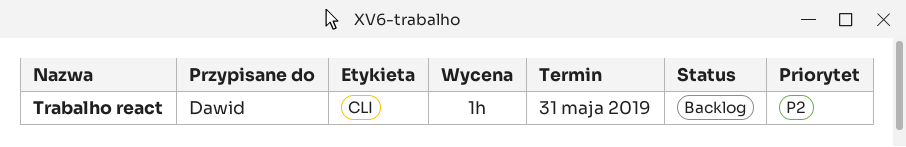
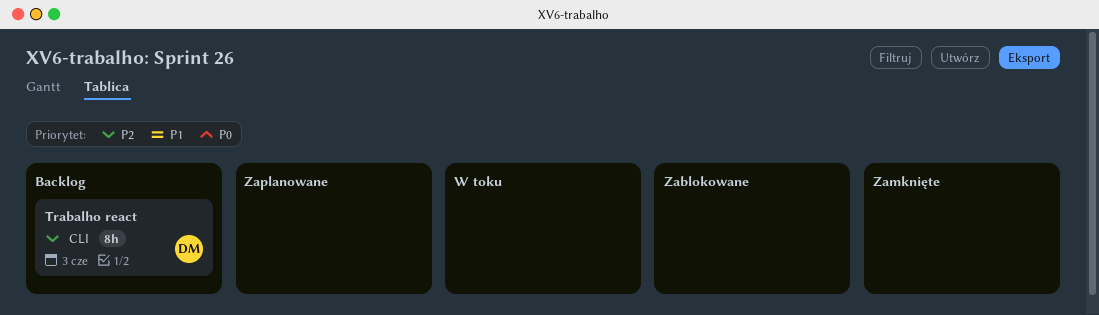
Trabalho react, estimate: 1h -> 8h
Trabalho react, due: May 31 -> Jun 3

